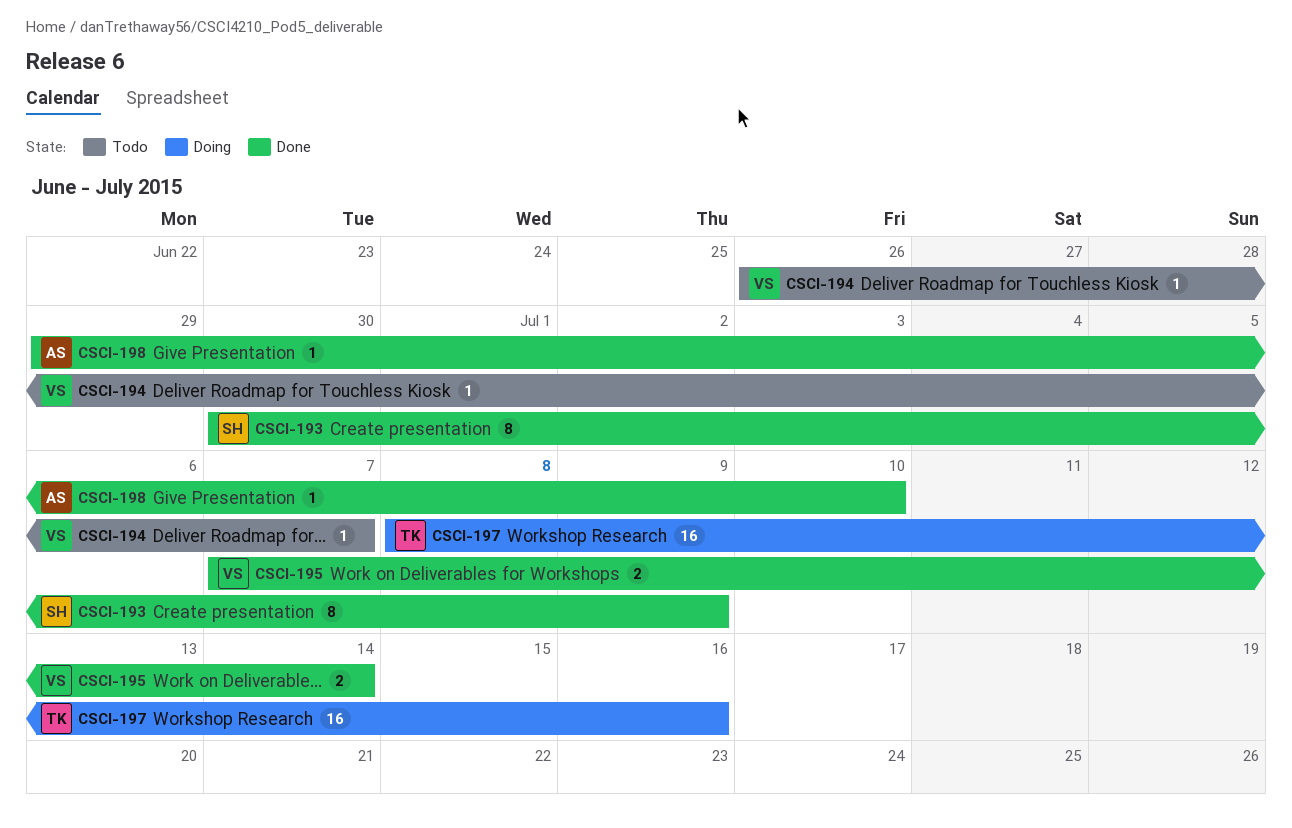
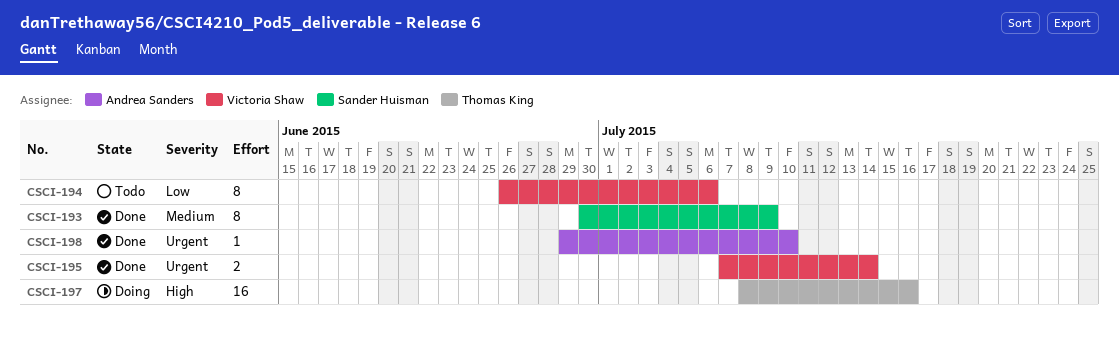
CSCI-194, estimate: 1 -> 8
CSCI-194, due: Jul 7 -> Jul 6

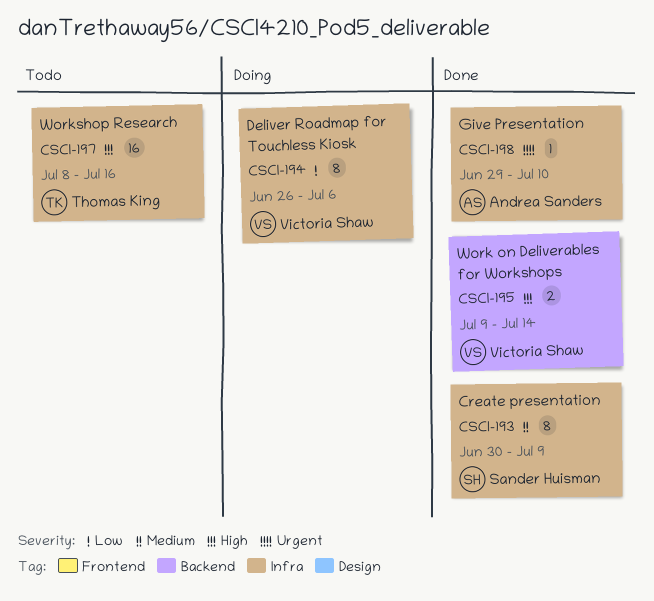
CSCI-194, status: Todo -> Doing
CSCI-195, priority: Urgent -> High
CSCI-195, start: Jul 7 -> Jul 9
CSCI-197, status: Doing -> Todo

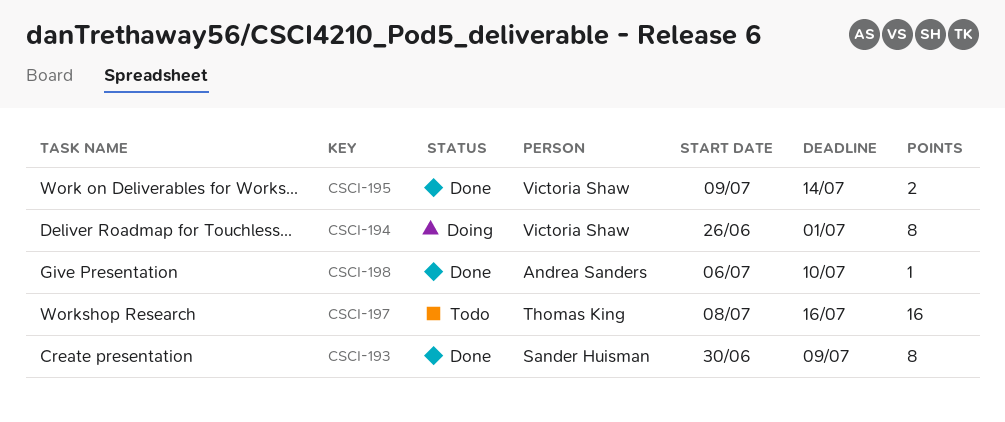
CSCI-194, due: Jul 6 -> Jul 1
CSCI-198, start: Jun 29 -> Jul 6

